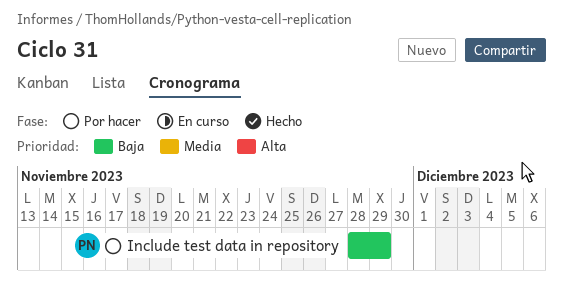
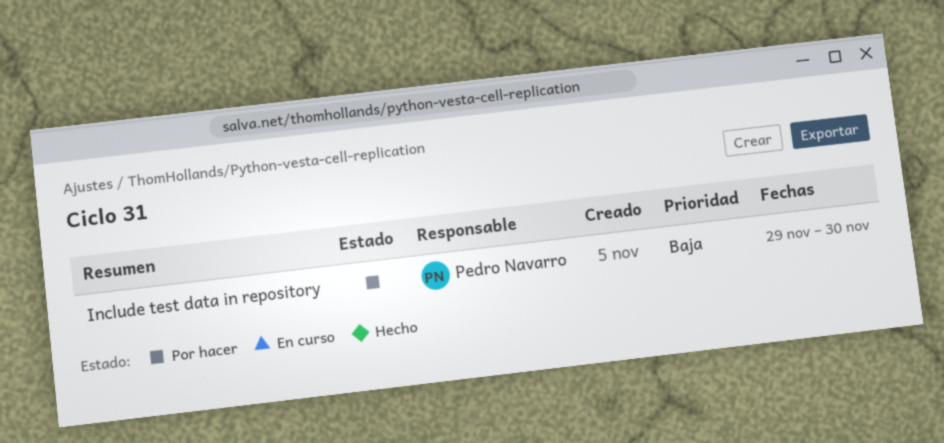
Include test data in repository, start: Nov 28 -> Nov 29
Include test data in repository, due: Nov 29 -> Nov 30

